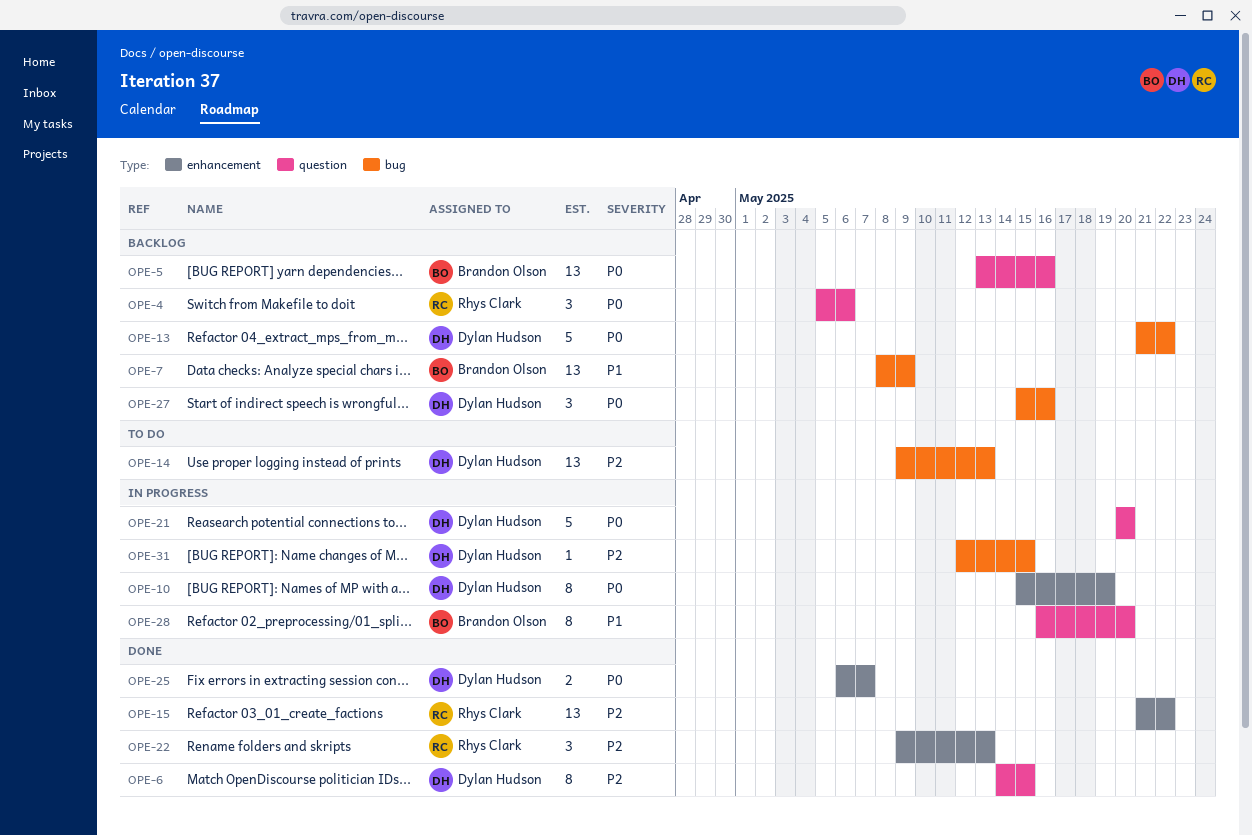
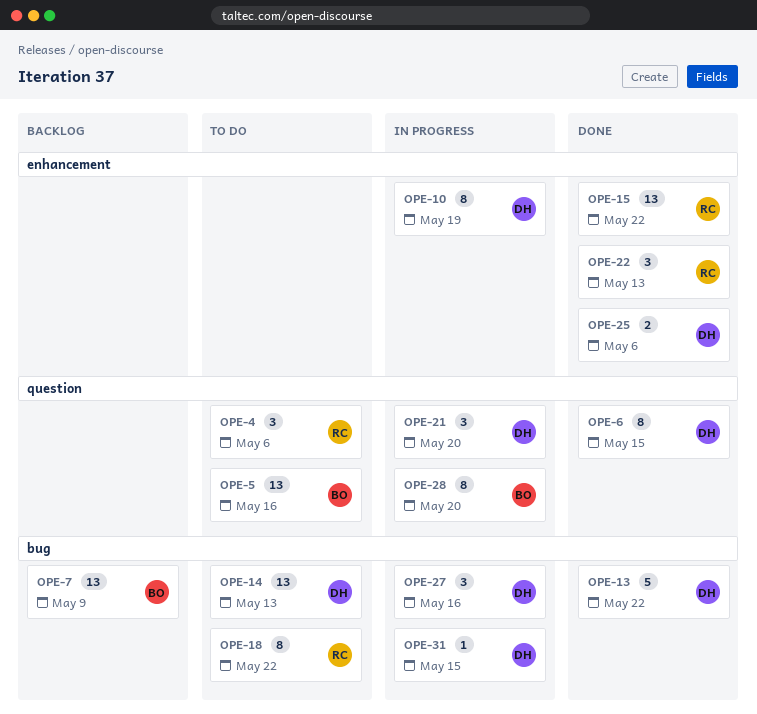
OPE-4, status: Backlog -> To do
OPE-5, status: Backlog -> To do
OPE-13, status: Backlog -> Done
OPE-18: none -> present
OPE-21, estimate: 5 -> 3
OPE-25, due: May 7 -> May 6
OPE-27, status: Backlog -> In progress

